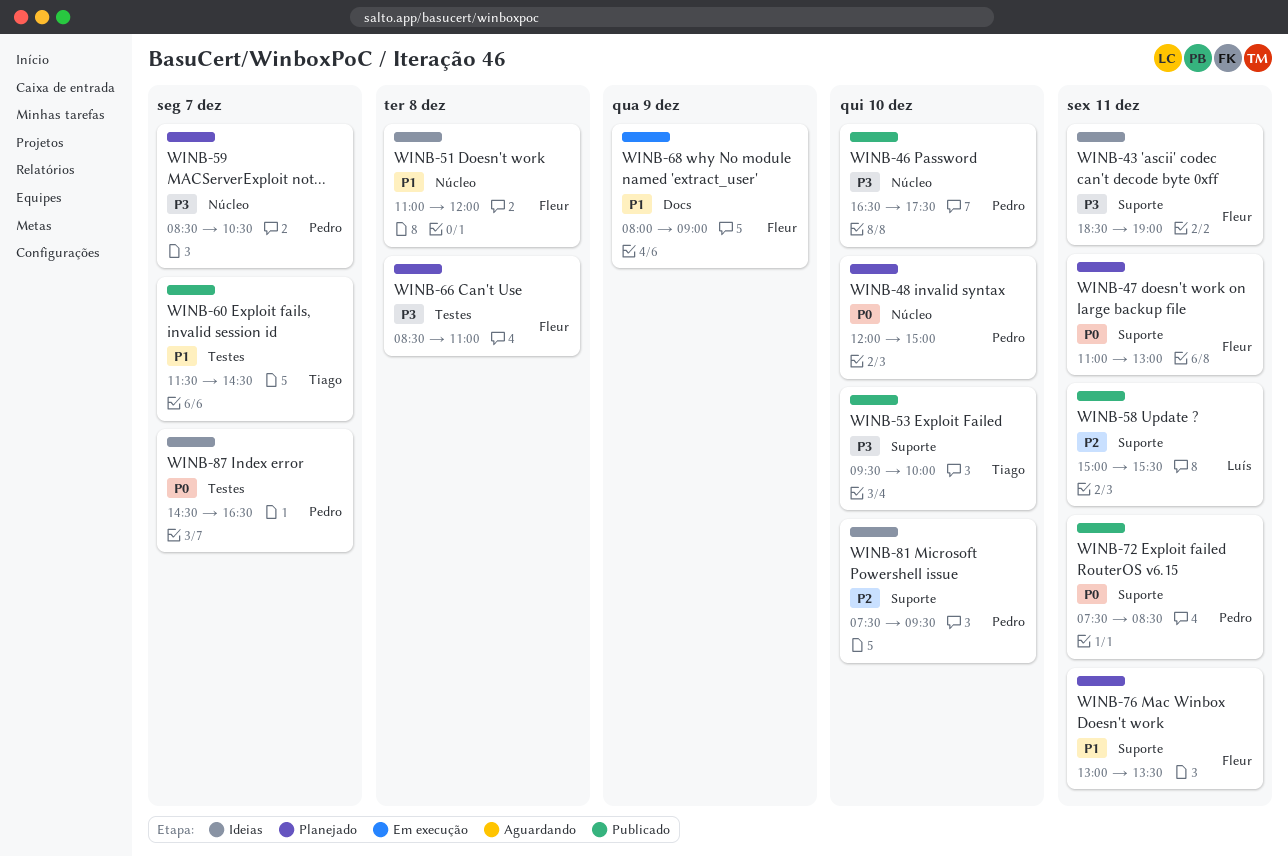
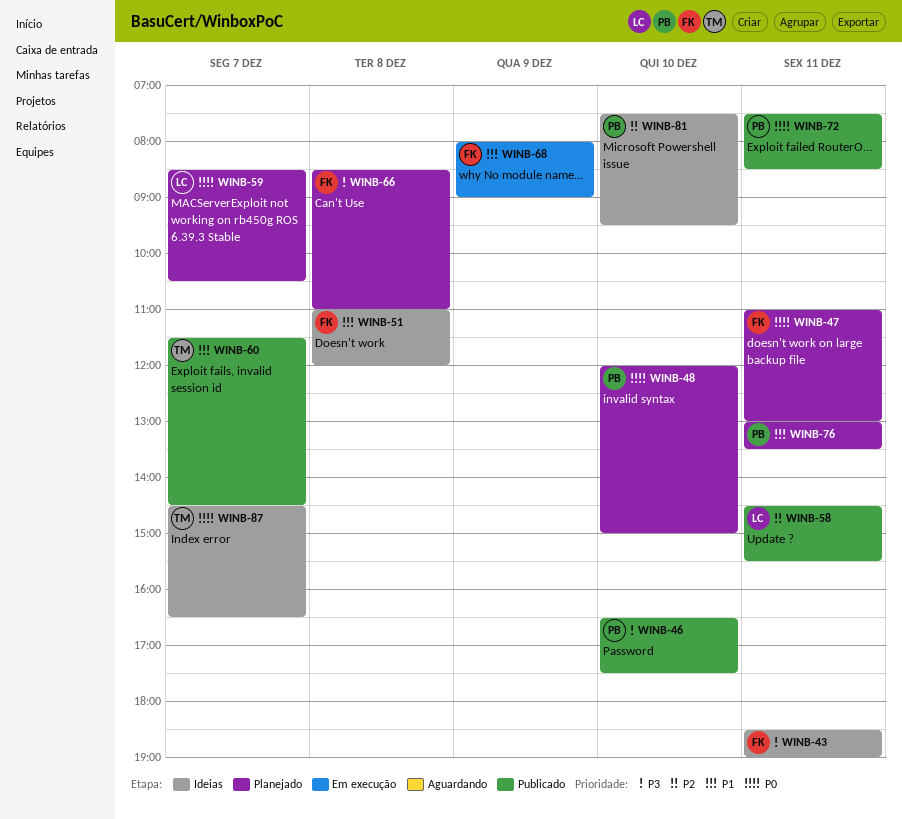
WINB-53: present -> none
WINB-58, begins: 15:00 -> 14:30
WINB-59, owner: Pedro -> Luís
WINB-59, priority: P3 -> P0
WINB-76, owner: Fleur -> Pedro
WINB-87, owner: Pedro -> Tiago

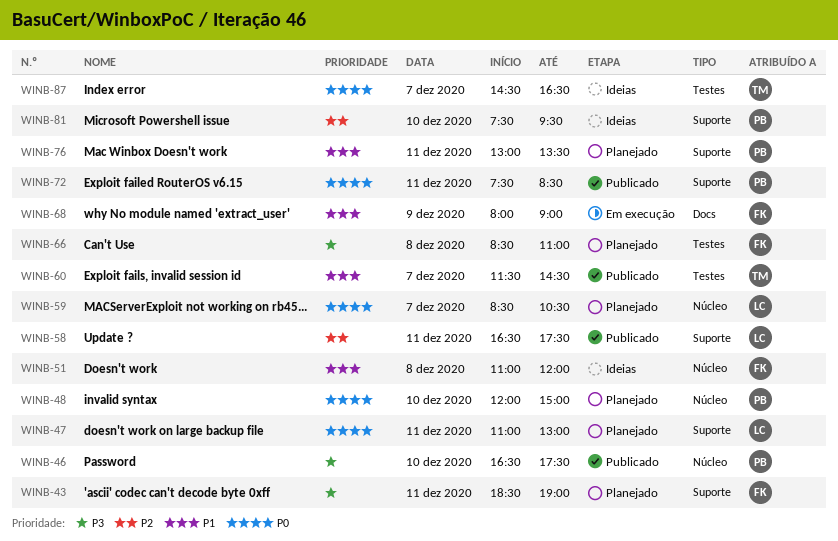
WINB-43, status: Ideias -> Planejado
WINB-47, owner: FK -> LC
WINB-58, begins: 14:30 -> 16:30
WINB-58, ends: 15:30 -> 17:30

